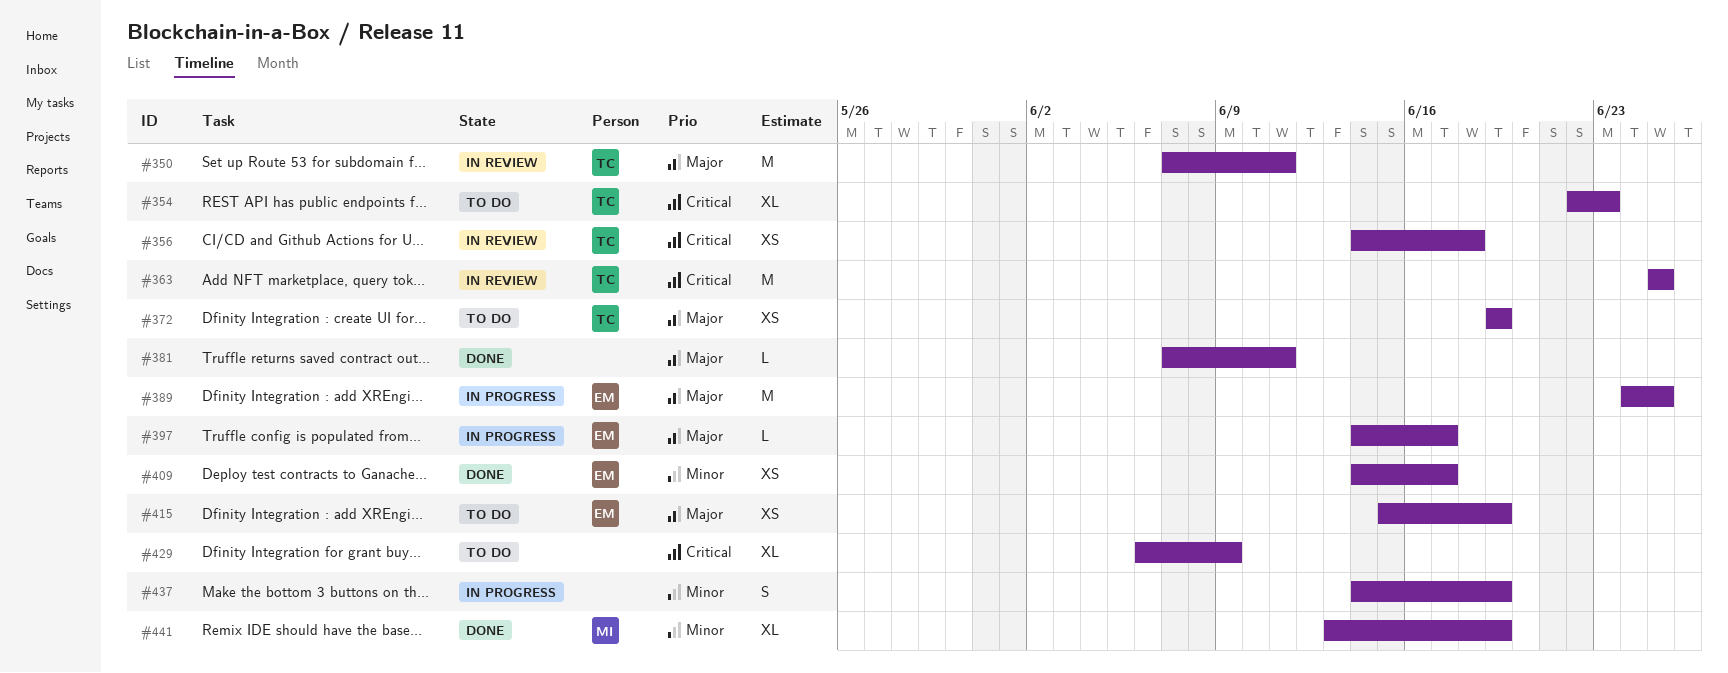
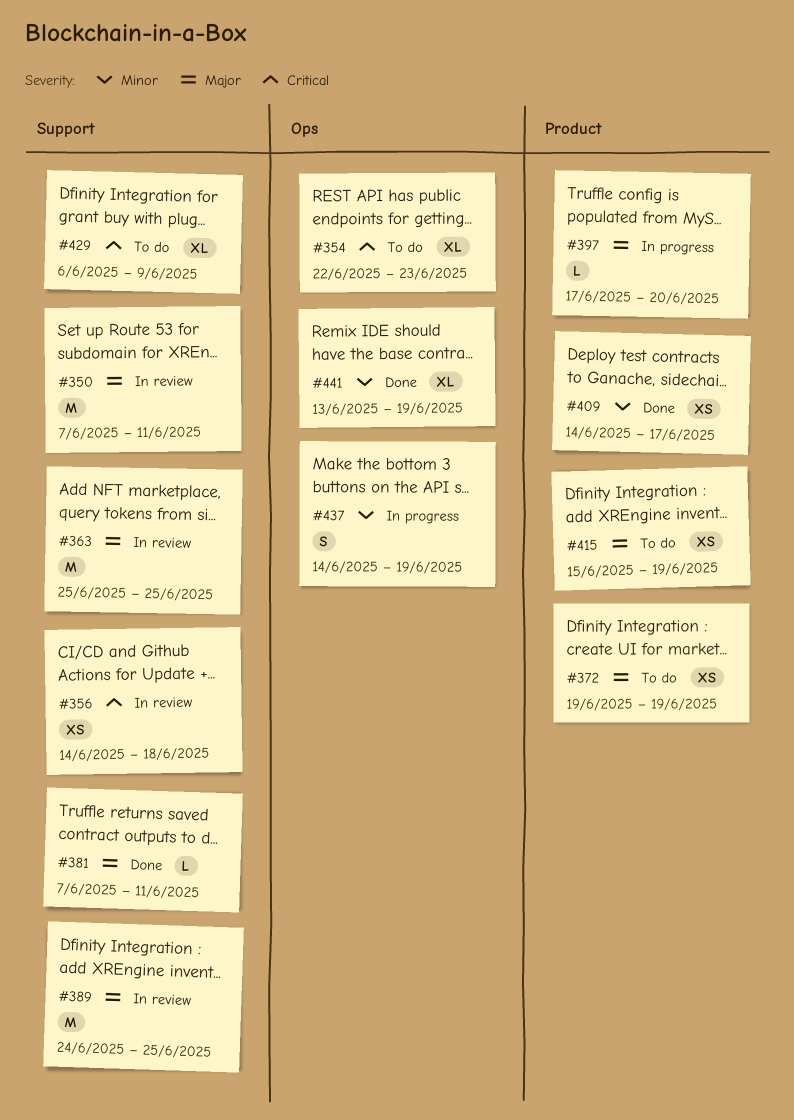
#363, priority: Critical -> Major
#389, status: In progress -> In review
#397, start: Jun 14 -> Jun 17
#397, due: Jun 17 -> Jun 20

